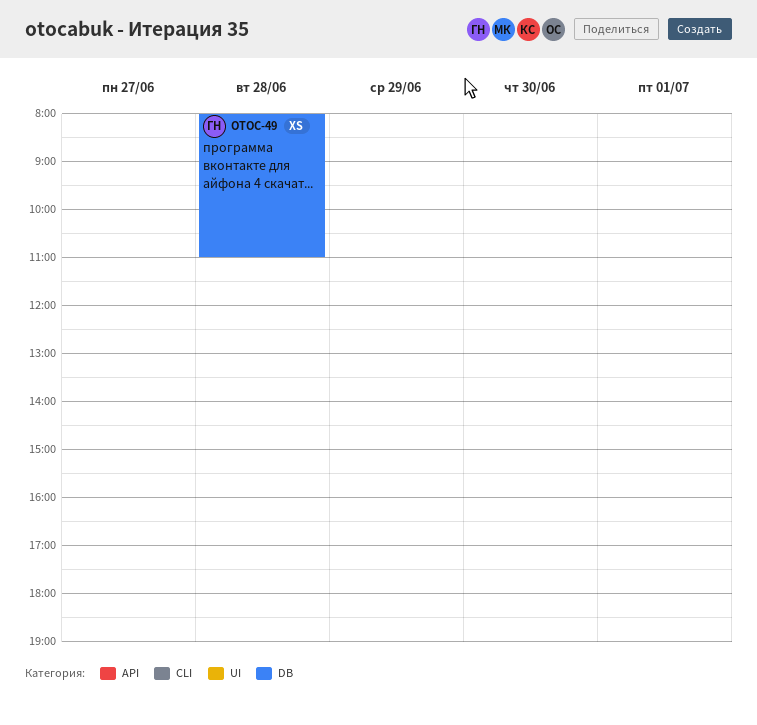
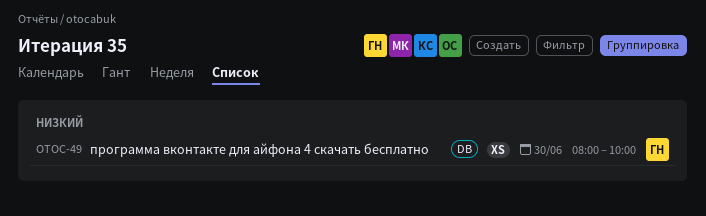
OTOC-49, day: Jun 28 -> Jun 30
OTOC-49, ends: 11:00 -> 10:00

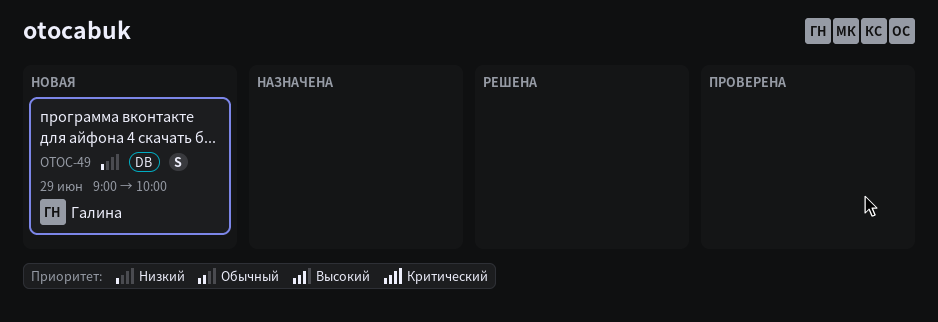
OTOC-49, estimate: XS -> S
OTOC-49, day: Jun 30 -> Jun 29
OTOC-49, begins: 08:00 -> 09:00

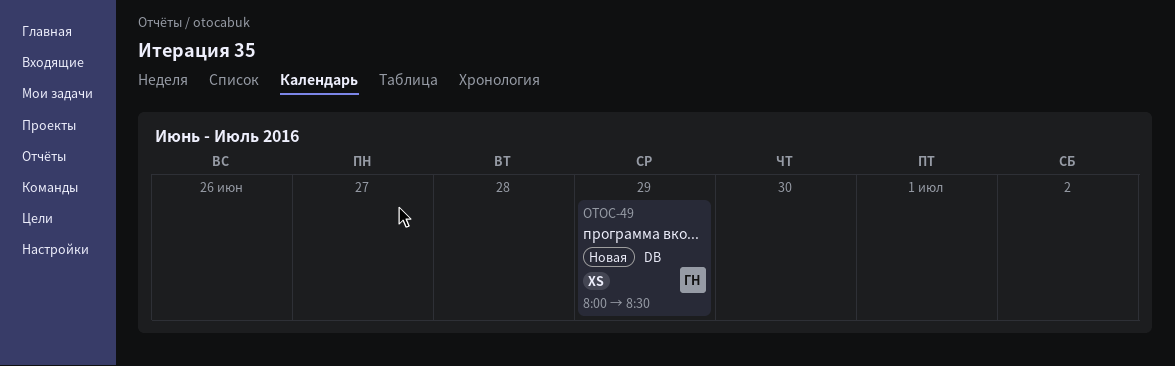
OTOC-49, estimate: S -> XS
OTOC-49, begins: 09:00 -> 08:00
OTOC-49, ends: 10:00 -> 08:30

